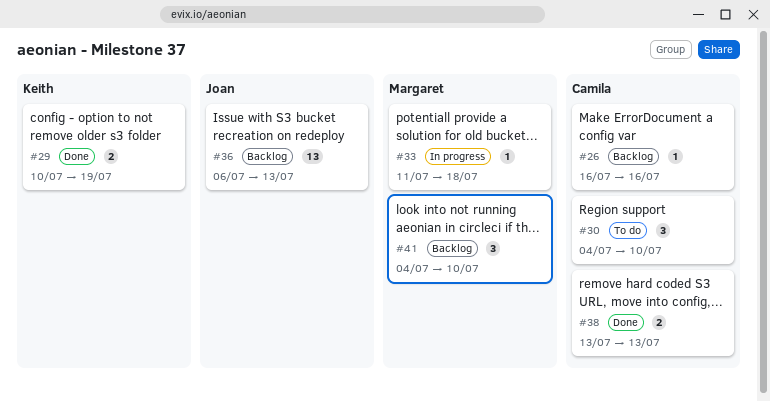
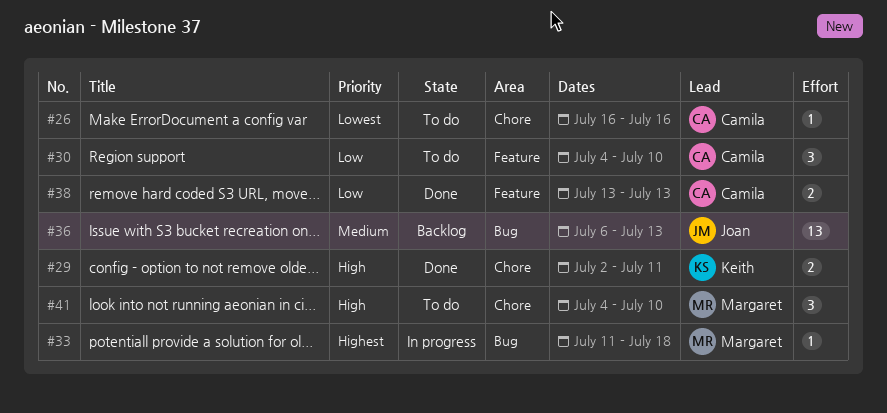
#26, status: Backlog -> To do
#29, start: Jul 10 -> Jul 2
#29, due: Jul 19 -> Jul 11
#41, status: Backlog -> To do

